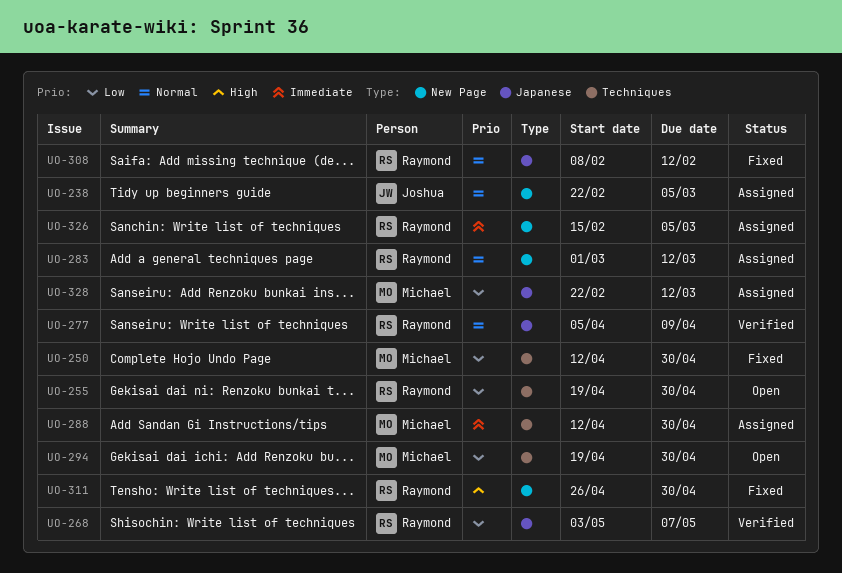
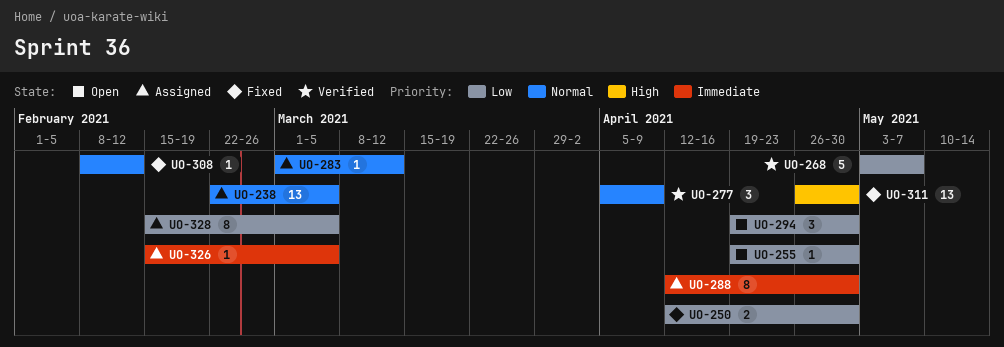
UO-328, start: Feb 22 -> Feb 15
UO-328, due: Mar 12 -> Mar 5

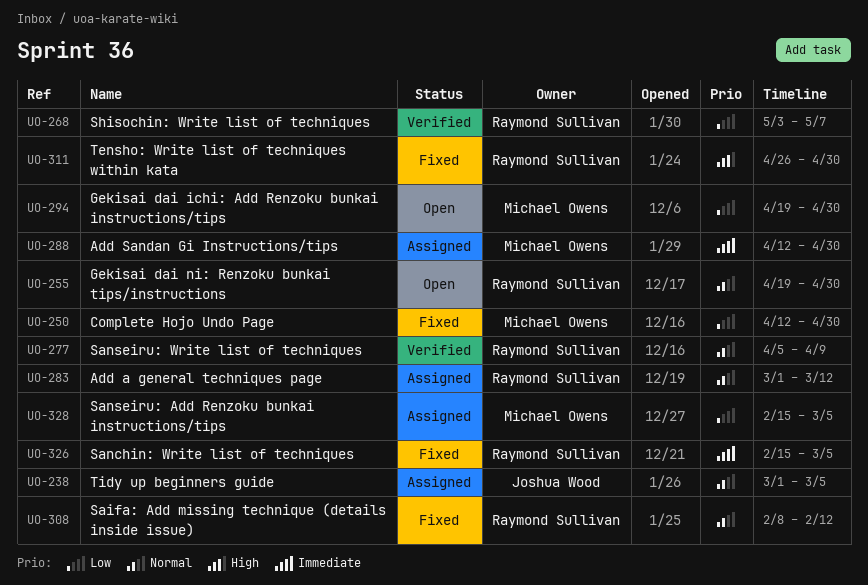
UO-238, start: Feb 22 -> Mar 1
UO-255, priority: Low -> Normal
UO-326, status: Assigned -> Fixed

